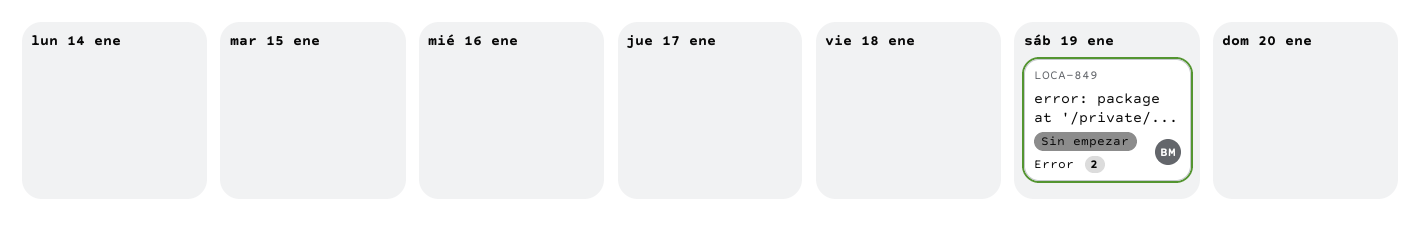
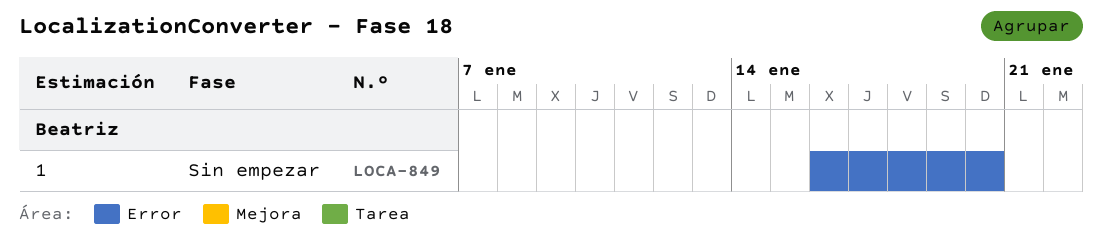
LOCA-849, estimate: 2 -> 1
LOCA-849, due: Jan 19 -> Jan 20

